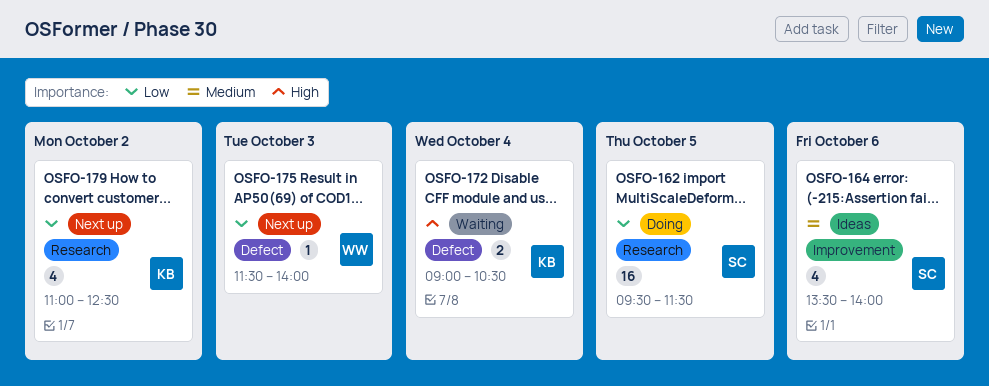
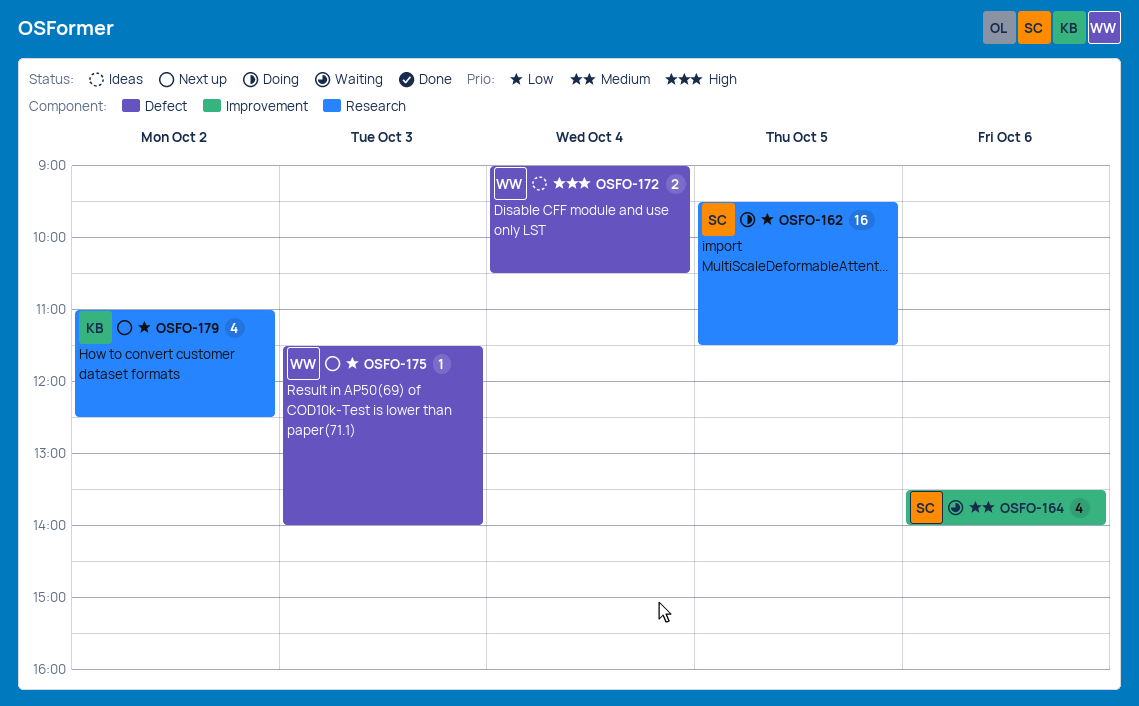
OSFO-164, status: Ideas -> Waiting
OSFO-172, status: Waiting -> Ideas
OSFO-172, owner: KB -> WW

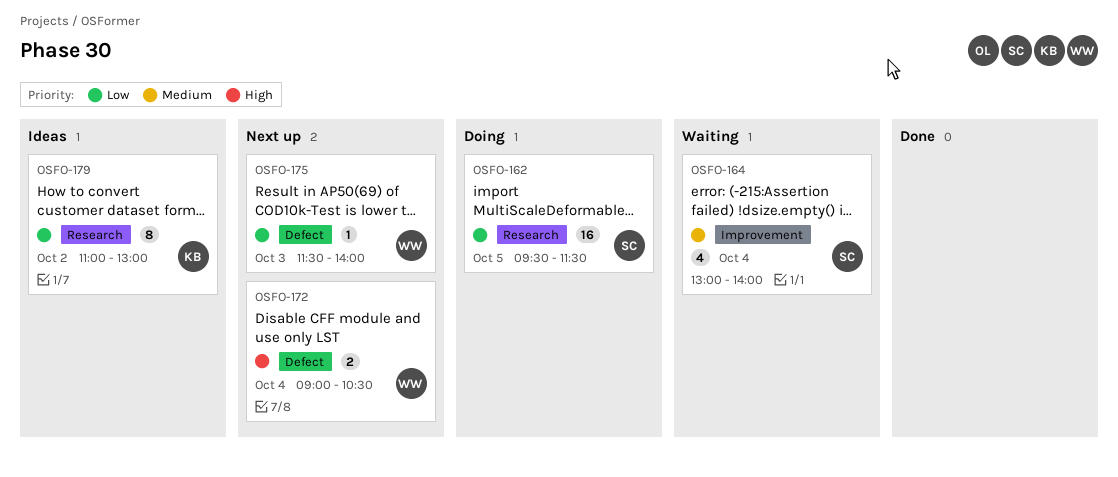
OSFO-164, day: Oct 6 -> Oct 4
OSFO-164, begins: 13:30 -> 13:00
OSFO-172, status: Ideas -> Next up
OSFO-179, status: Next up -> Ideas
OSFO-179, estimate: 4 -> 8
OSFO-179, ends: 12:30 -> 13:00

